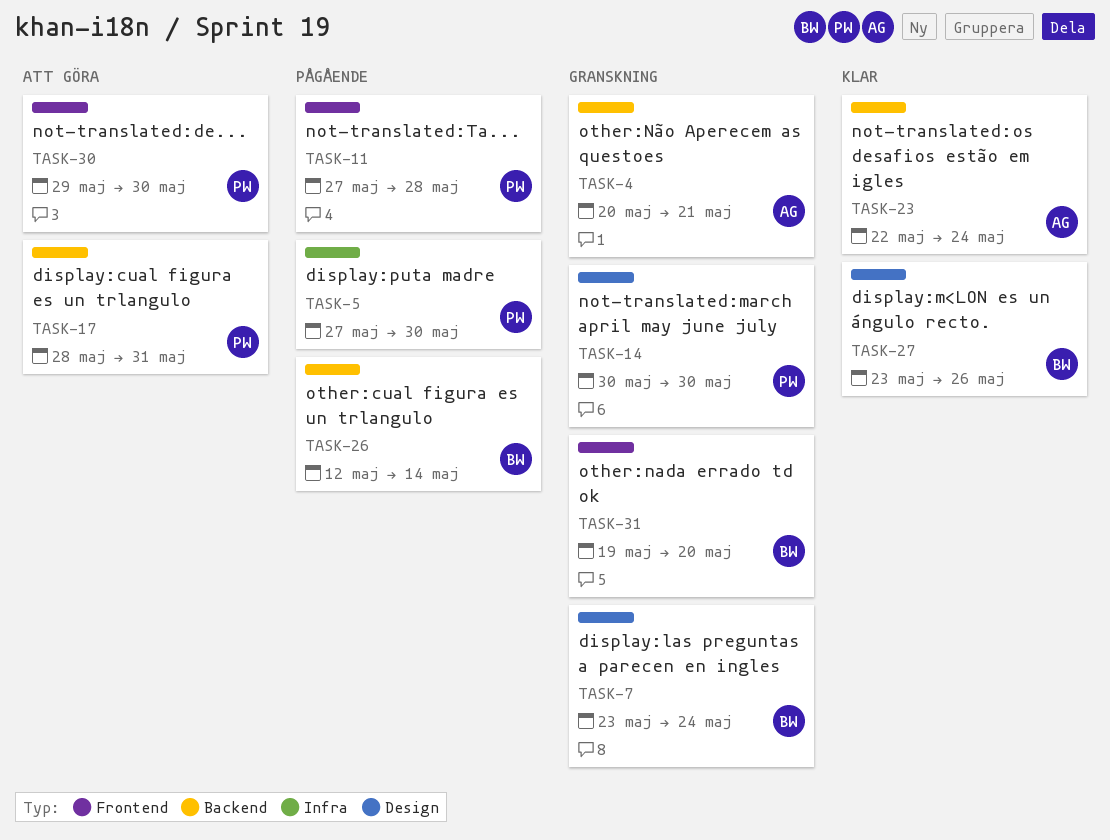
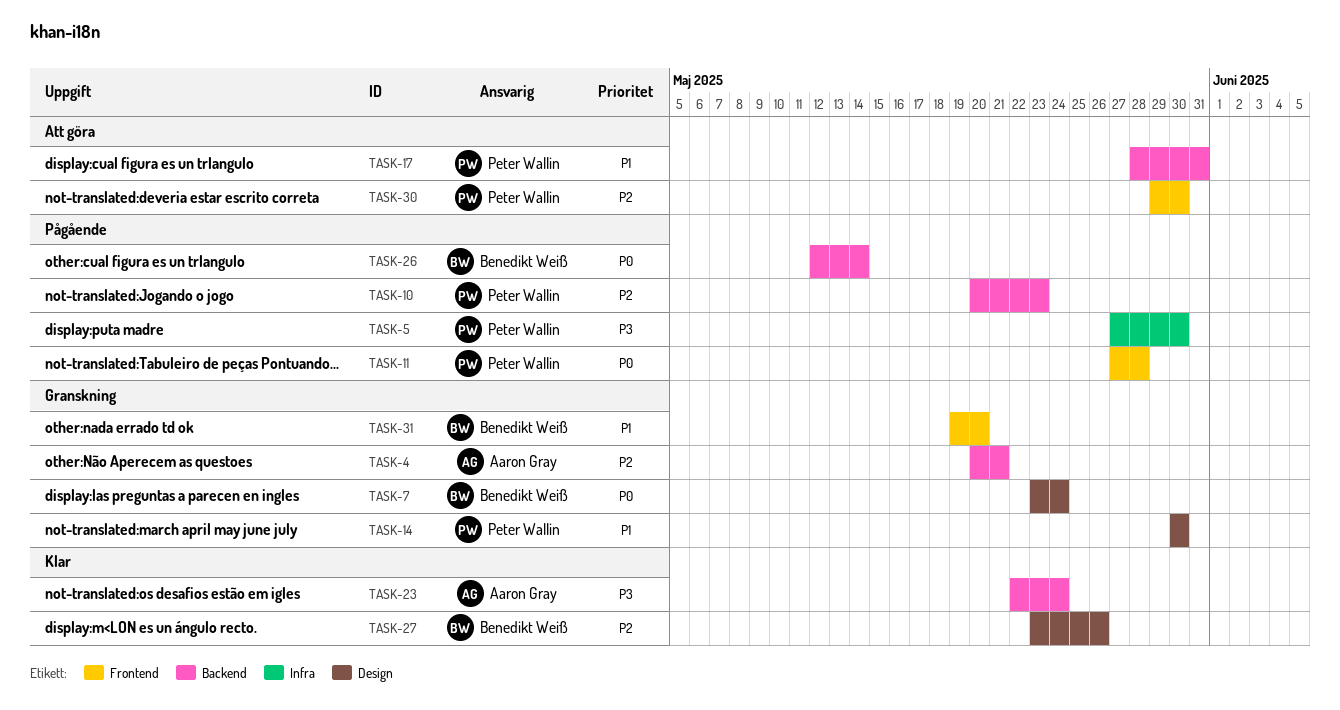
TASK-10: none -> present

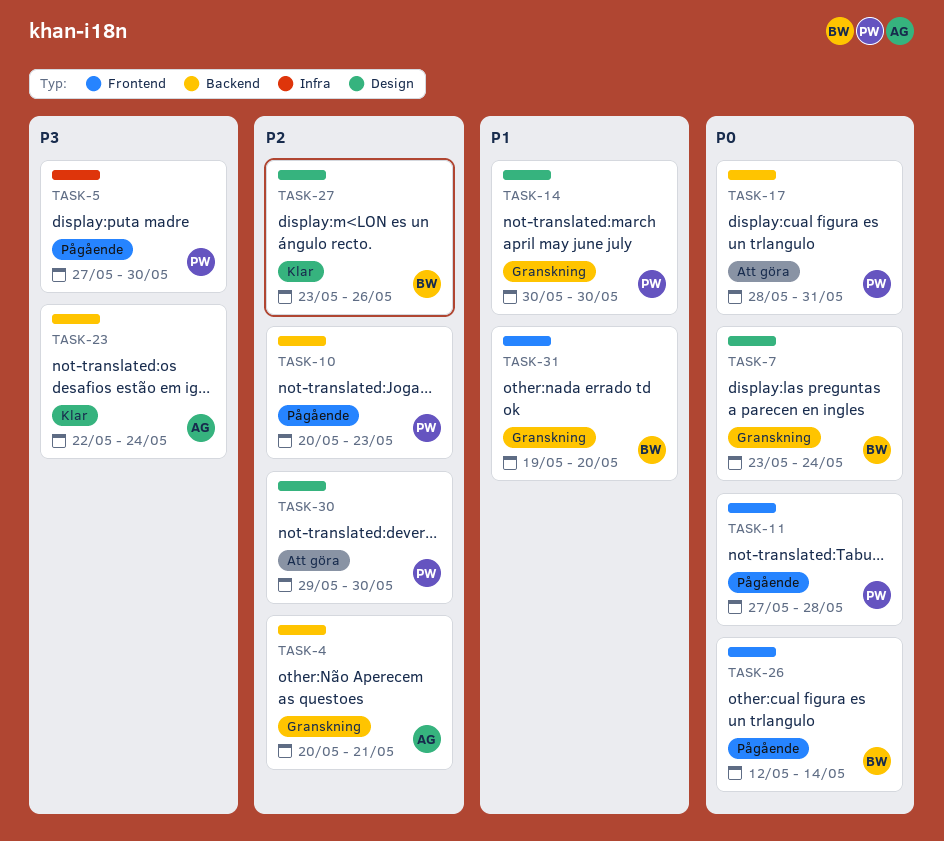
TASK-17, priority: P1 -> P0
TASK-26, label: Backend -> Frontend
TASK-30, label: Frontend -> Design

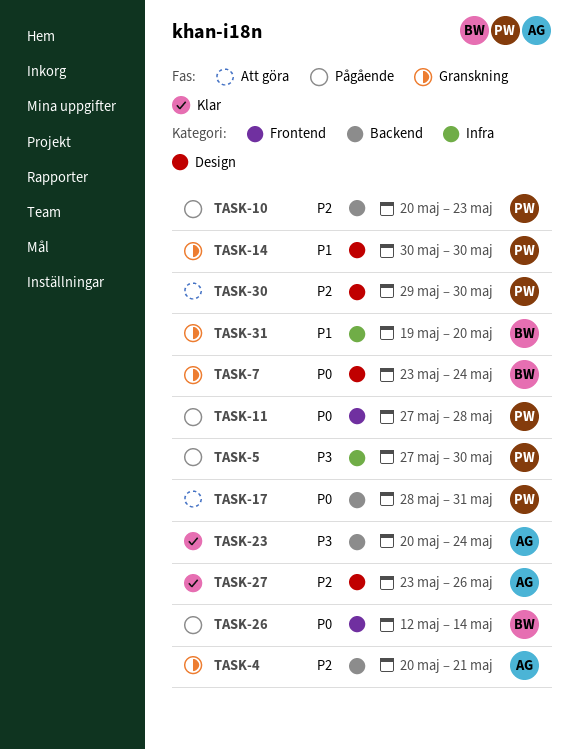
TASK-23, start: May 22 -> May 20
TASK-27, owner: BW -> AG
TASK-31, label: Frontend -> Infra

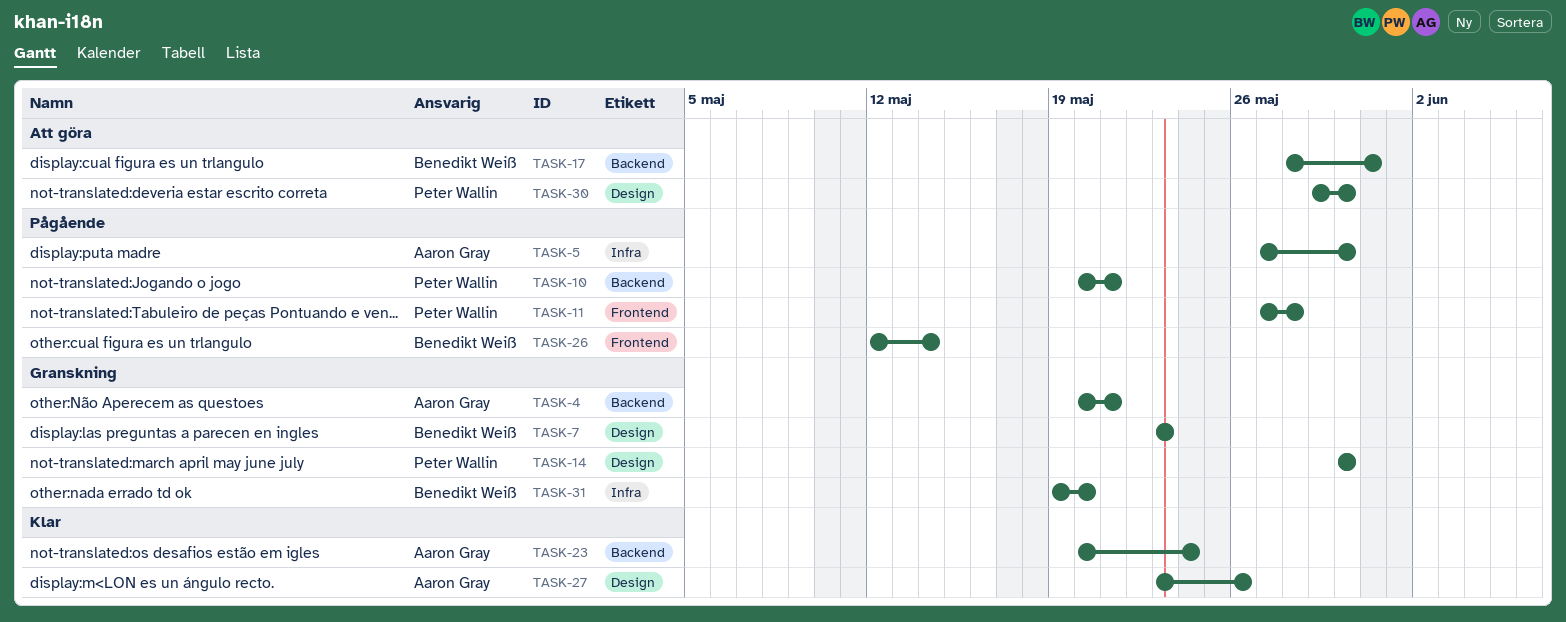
TASK-5, owner: Peter Wallin -> Aaron Gray
TASK-7, due: May 24 -> May 23
TASK-10, due: May 23 -> May 21
TASK-17, owner: Peter Wallin -> Benedikt Weiß

